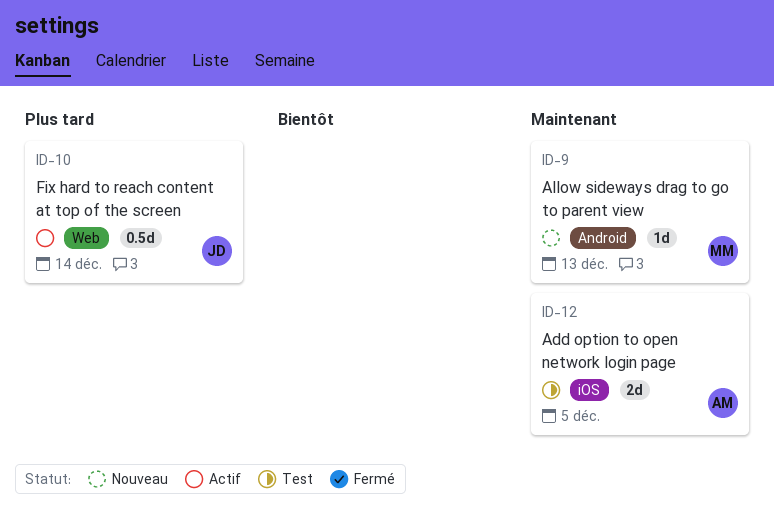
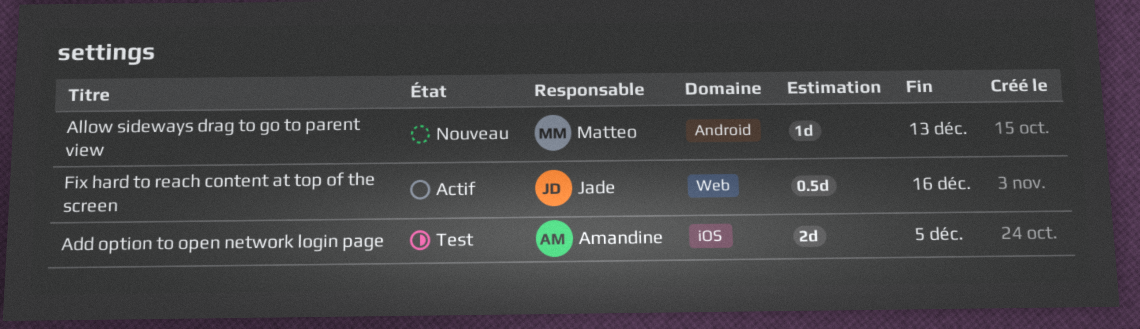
Fix hard to reach content at top of the screen, due: Dec 14 -> Dec 16

